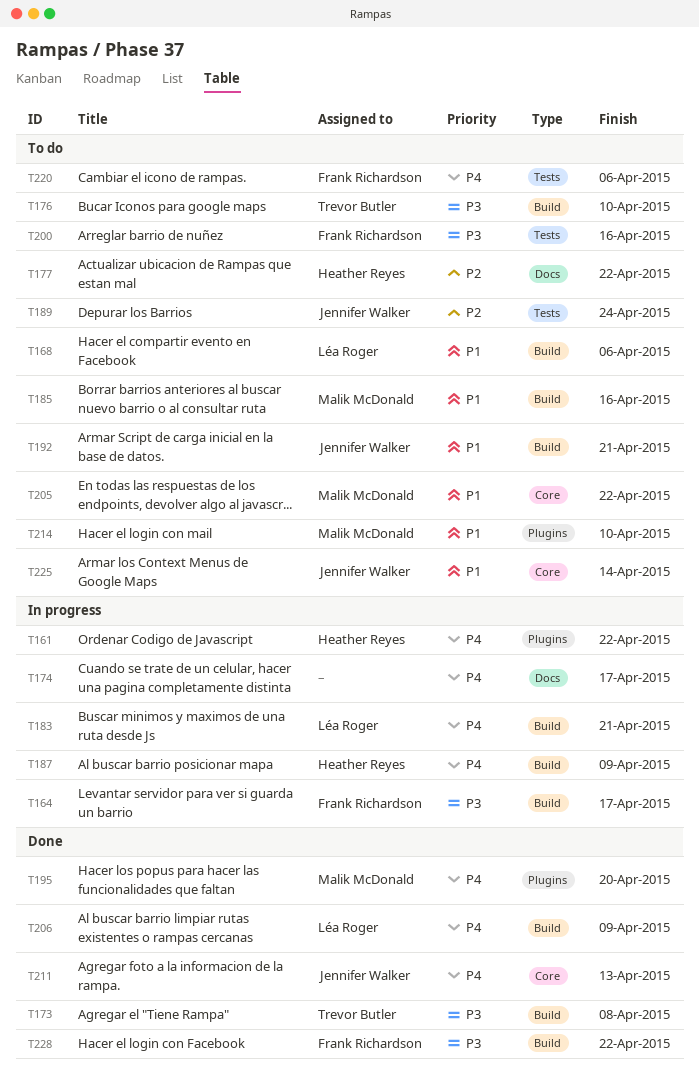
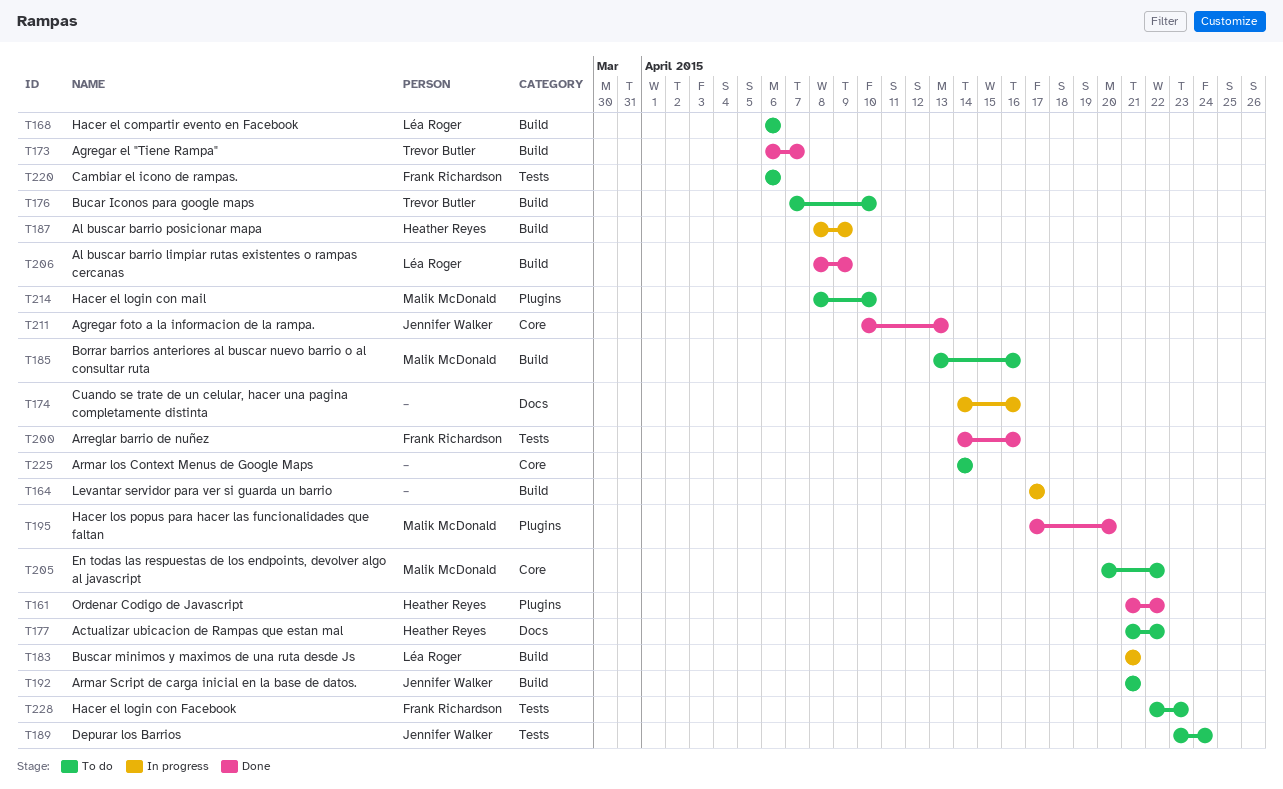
T161, status: In progress -> Done
T164, owner: Frank Richardson -> none
T173, due: Apr 8 -> Apr 7
T174, due: Apr 17 -> Apr 16
T200, status: To do -> Done
T225, owner: Jennifer Walker -> none
T228, status: Done -> To do
T228, label: Build -> Tests
T228, due: Apr 22 -> Apr 23

